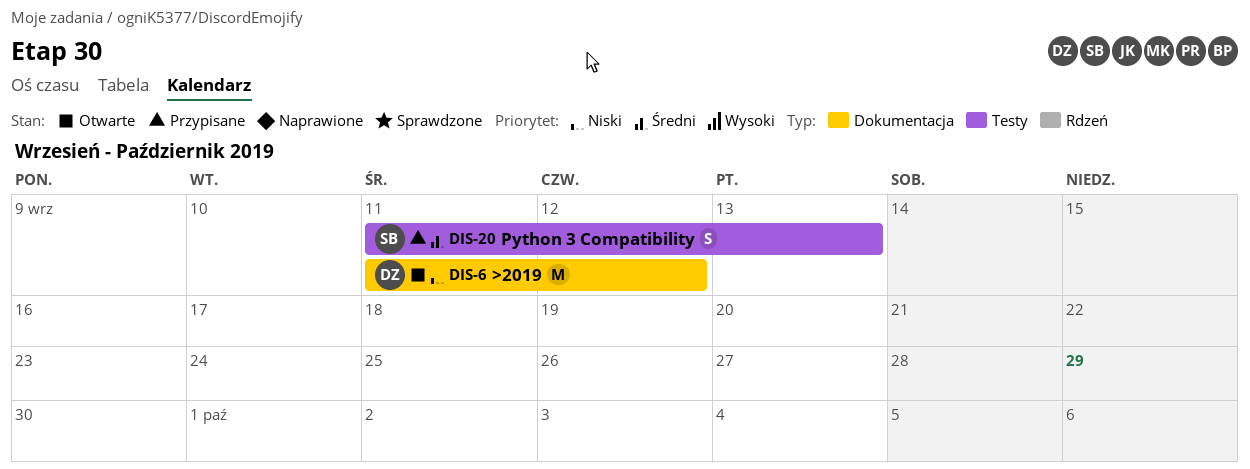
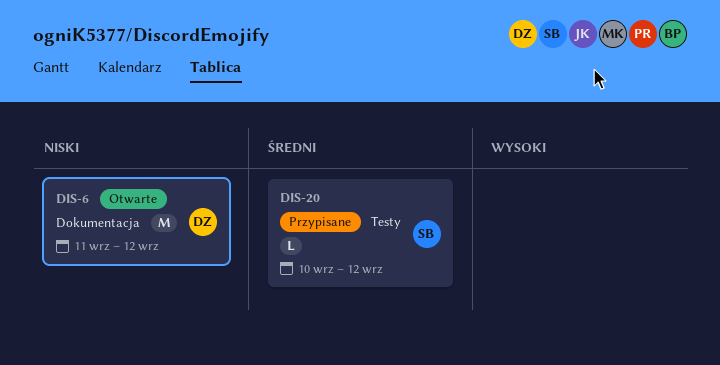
DIS-20, estimate: S -> L
DIS-20, start: Sep 11 -> Sep 10
DIS-20, due: Sep 13 -> Sep 12

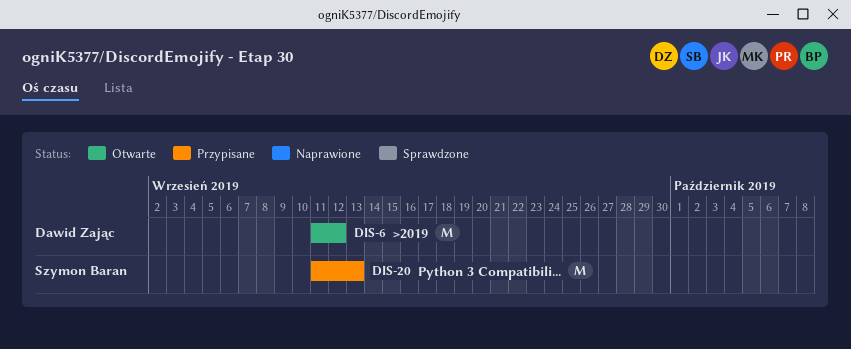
DIS-20, estimate: L -> M
DIS-20, start: Sep 10 -> Sep 11
DIS-20, due: Sep 12 -> Sep 13

